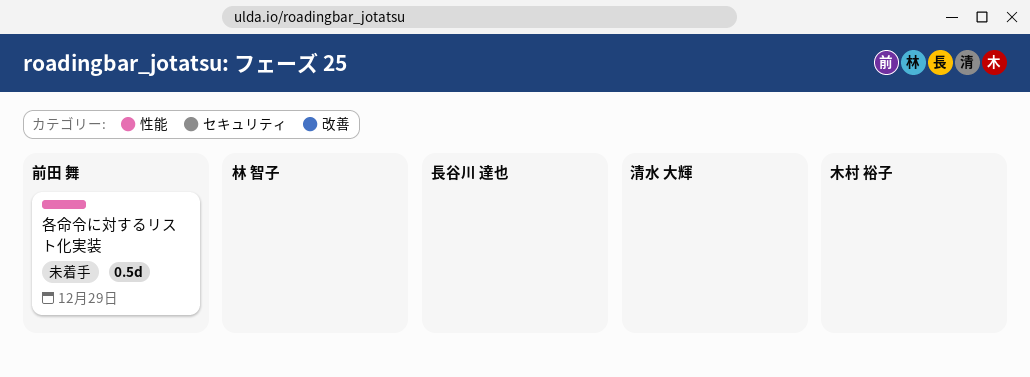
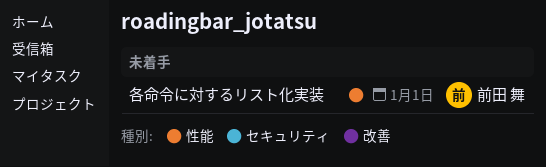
各命令に対するリスト化実装, due: Dec 29 -> Jan 1

